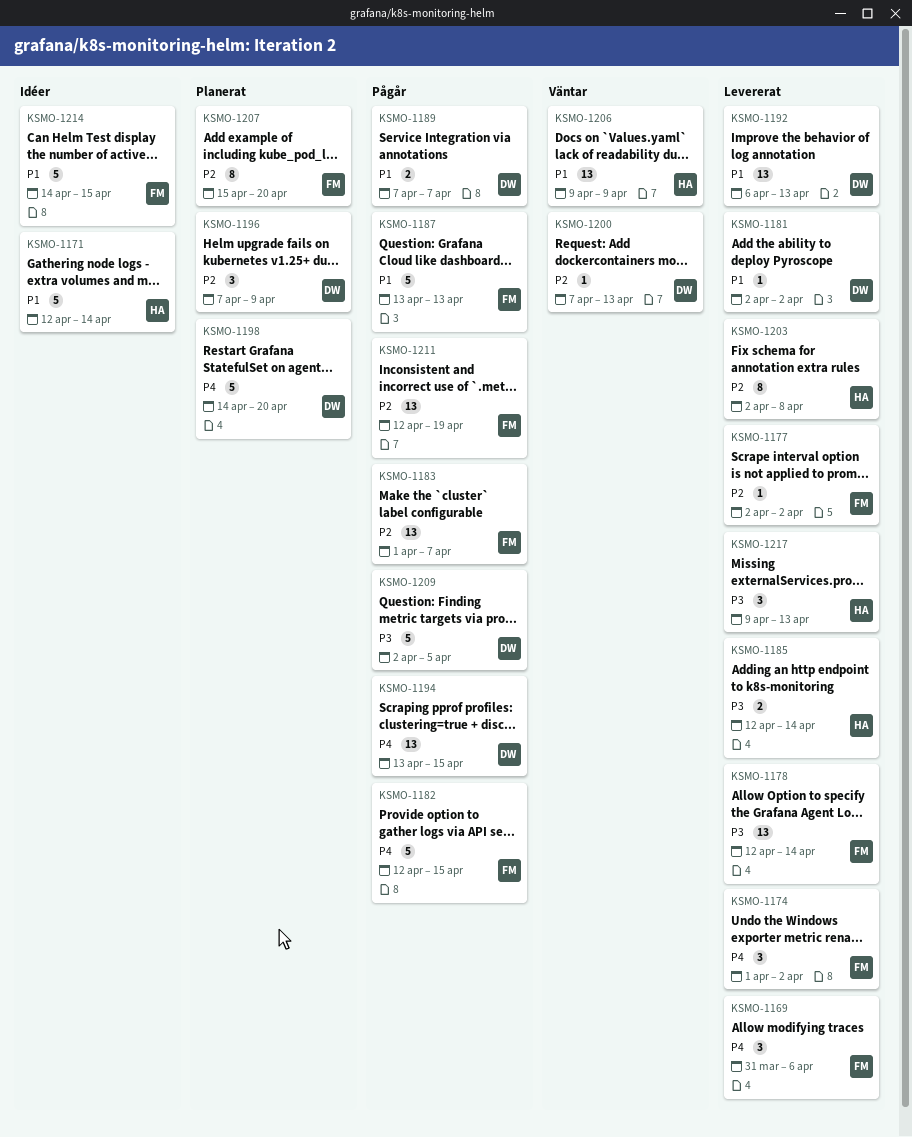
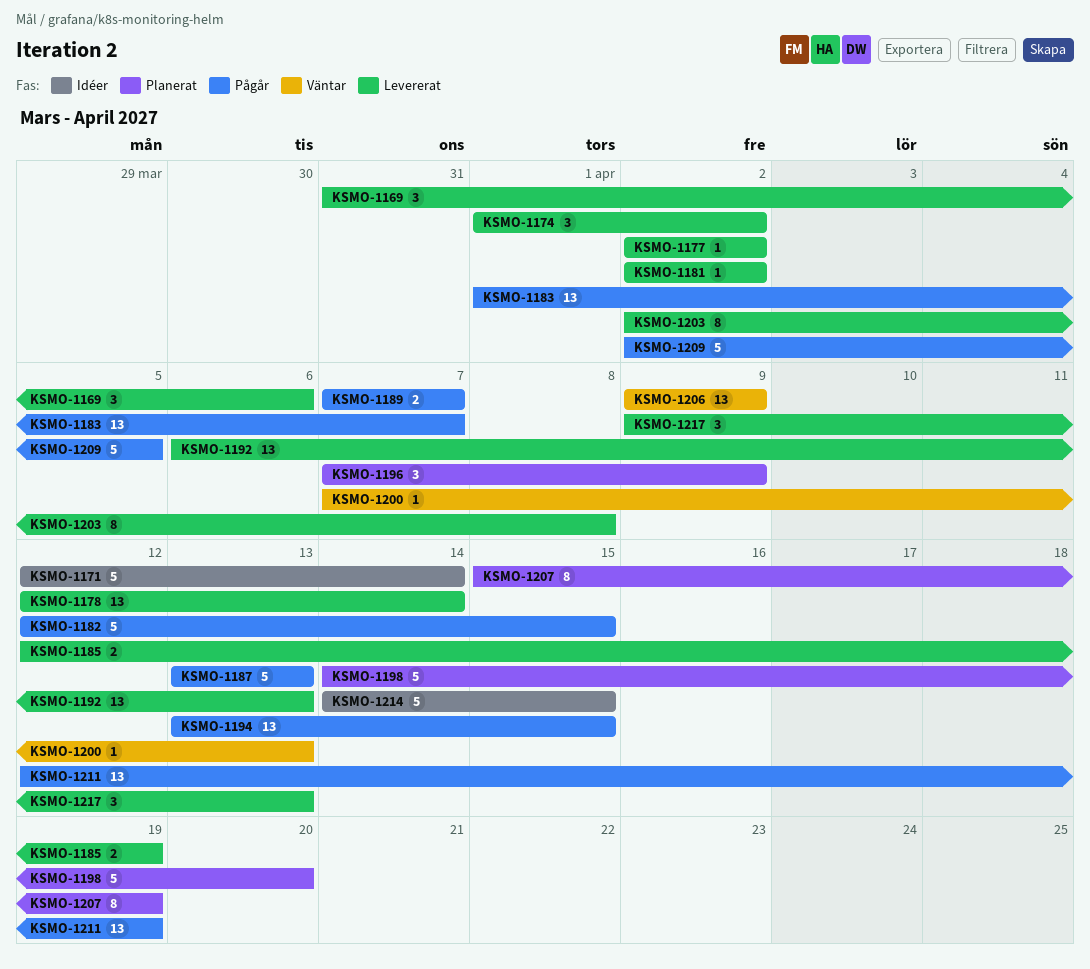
KSMO-1185, due: Apr 14 -> Apr 19
KSMO-1207, due: Apr 20 -> Apr 19

